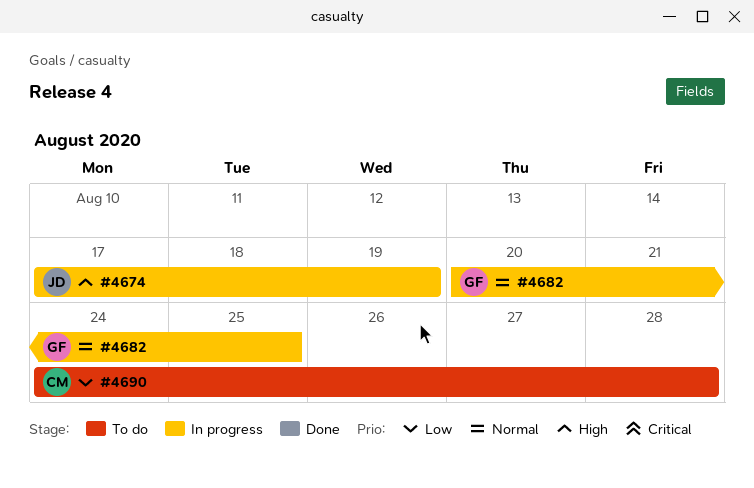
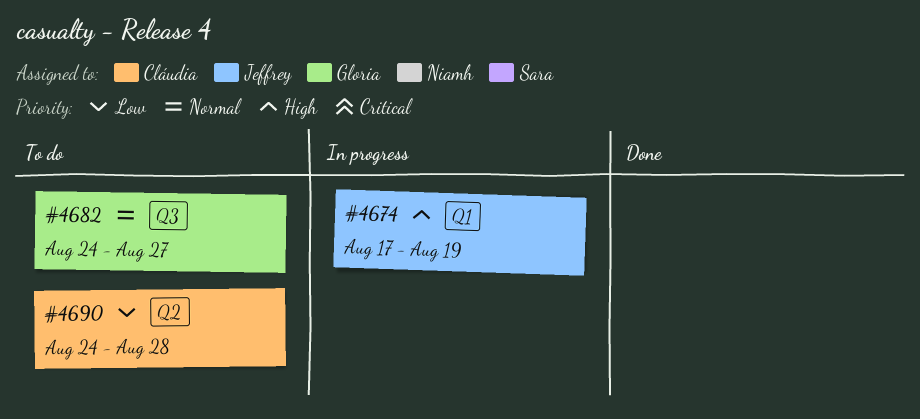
#4682, status: In progress -> To do
#4682, start: Aug 20 -> Aug 24
#4682, due: Aug 25 -> Aug 27

